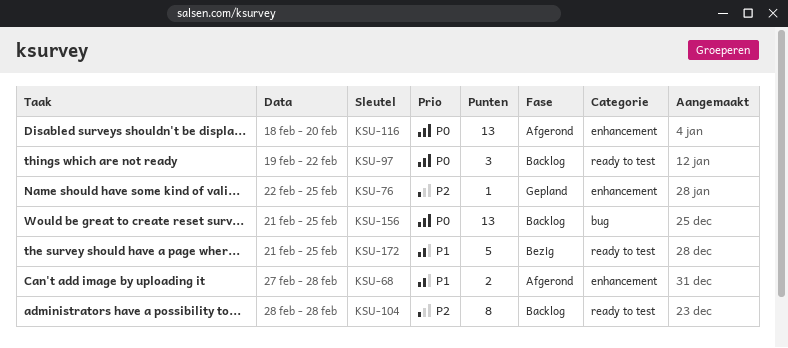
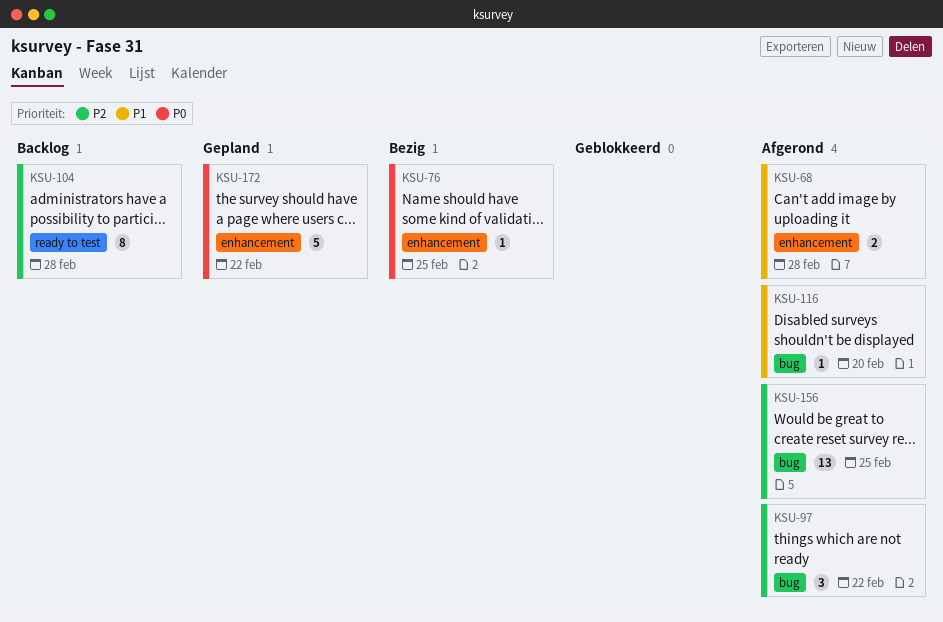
KSU-76, status: Gepland -> Bezig
KSU-76, priority: P2 -> P0
KSU-97, status: Backlog -> Afgerond
KSU-97, priority: P0 -> P2
KSU-97, label: ready to test -> bug
KSU-116, priority: P0 -> P1
KSU-116, label: enhancement -> bug
KSU-116, estimate: 13 -> 1
KSU-156, status: Backlog -> Afgerond
KSU-156, priority: P0 -> P2
KSU-172, status: Bezig -> Gepland
KSU-172, priority: P1 -> P0
KSU-172, label: ready to test -> enhancement
KSU-172, due: Feb 25 -> Feb 22

